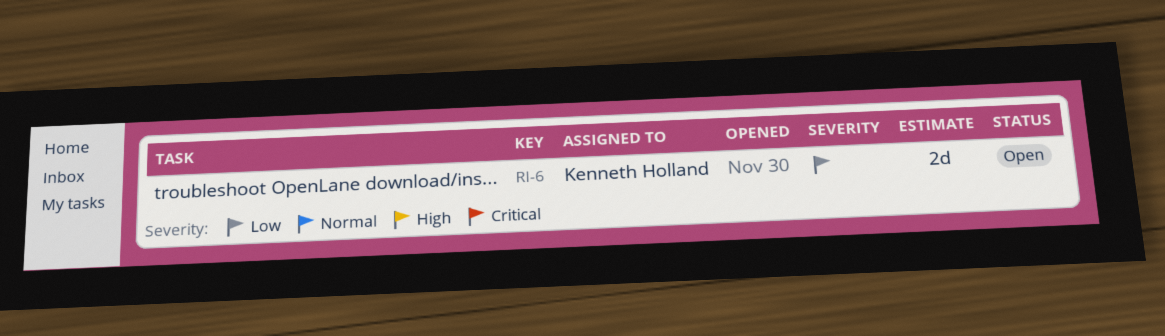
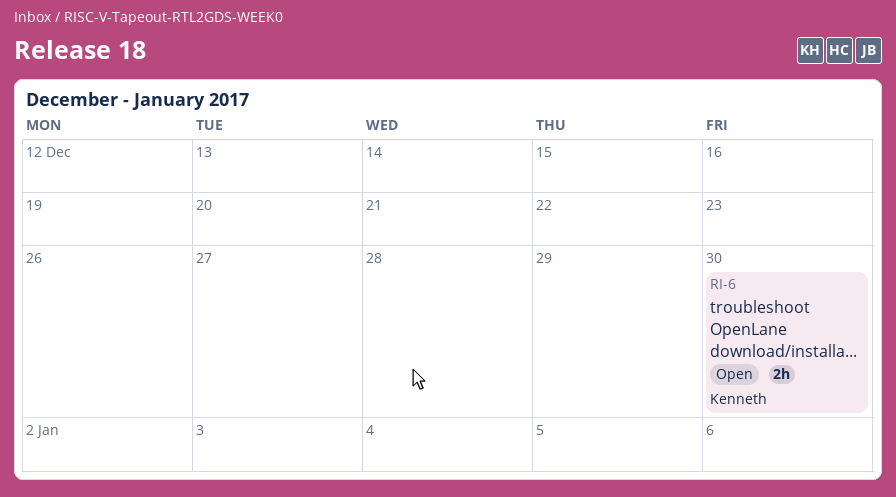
RI-6, estimate: 2d -> 2h

